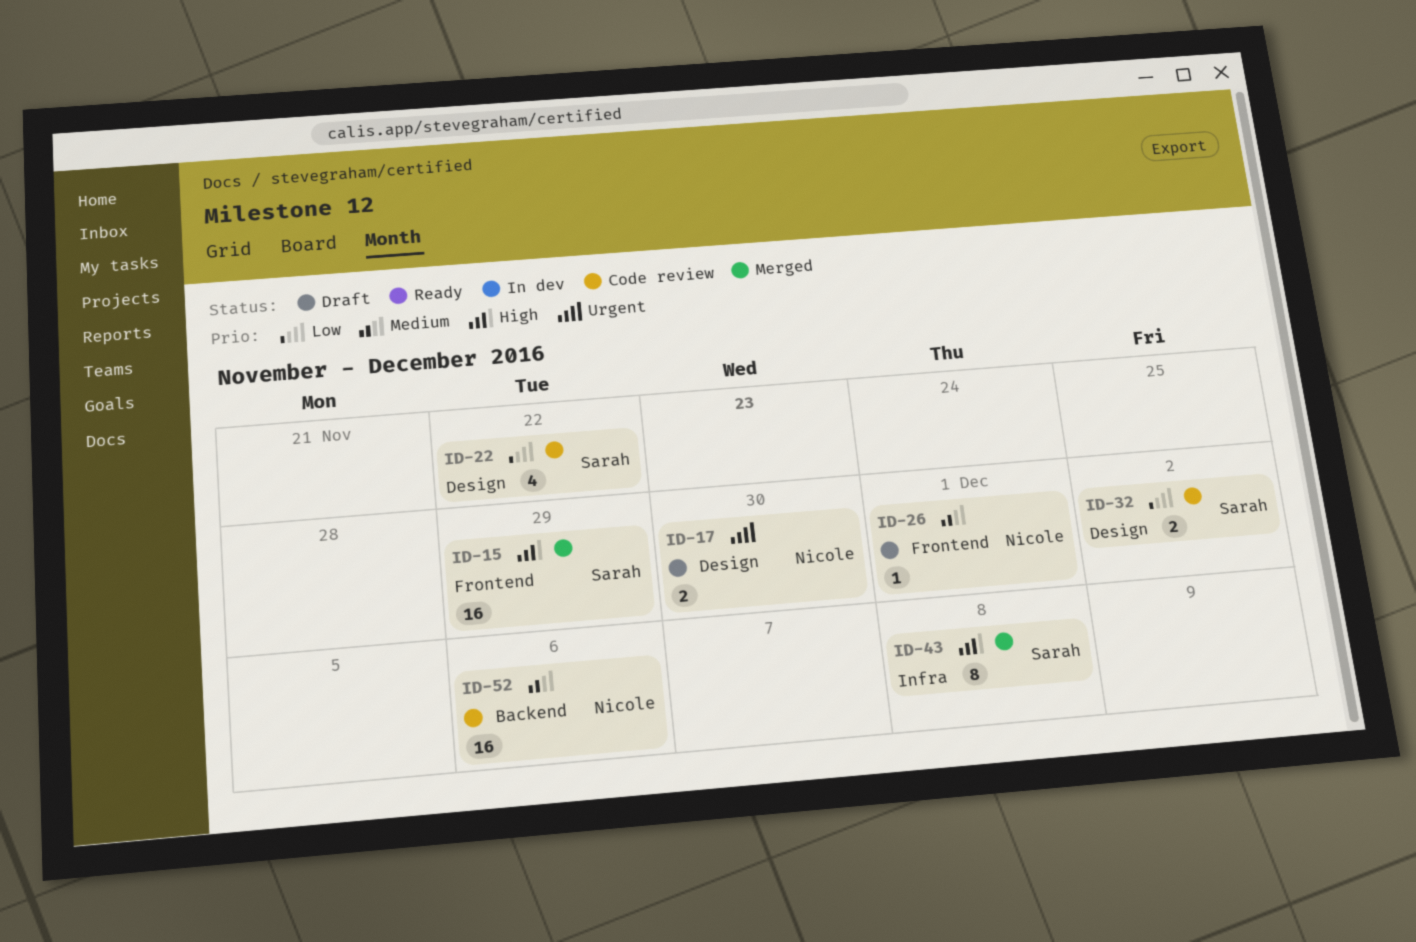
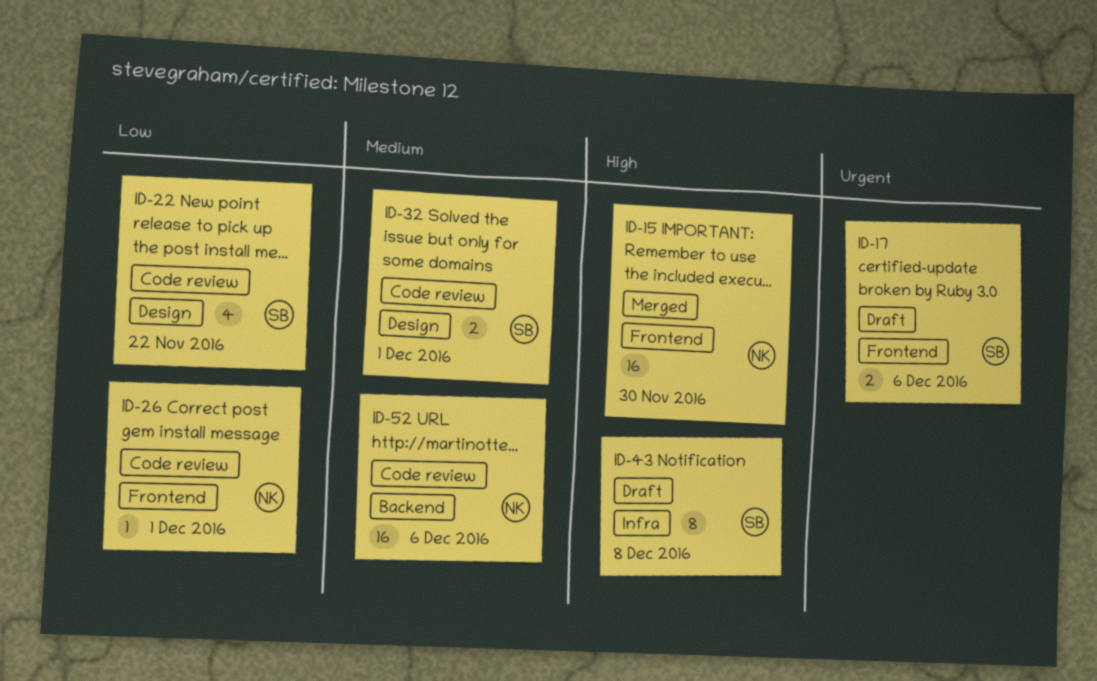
ID-15, owner: Sarah -> Nicole
ID-15, due: Nov 29 -> Nov 30
ID-17, owner: Nicole -> Sarah
ID-17, label: Design -> Frontend
ID-17, due: Nov 30 -> Dec 6
ID-26, status: Draft -> Code review
ID-26, priority: Medium -> Low
ID-32, priority: Low -> Medium
ID-32, due: Dec 2 -> Dec 1
ID-43, status: Merged -> Draft

